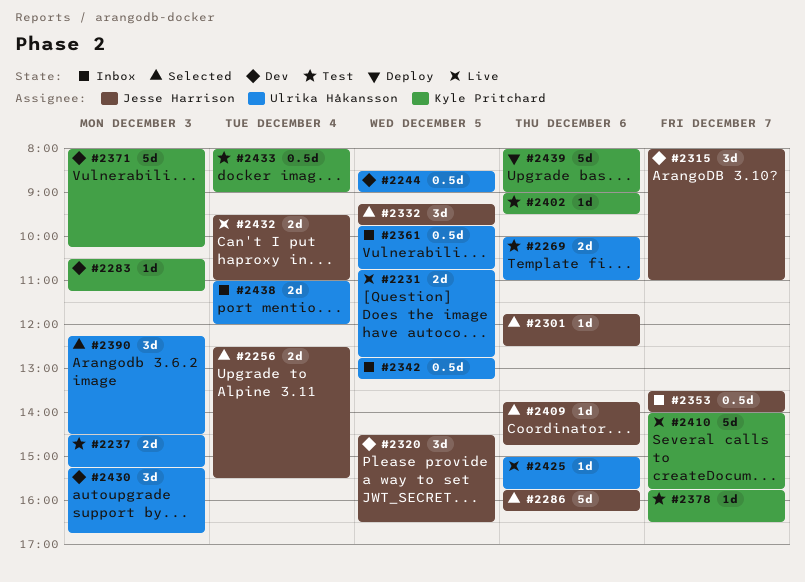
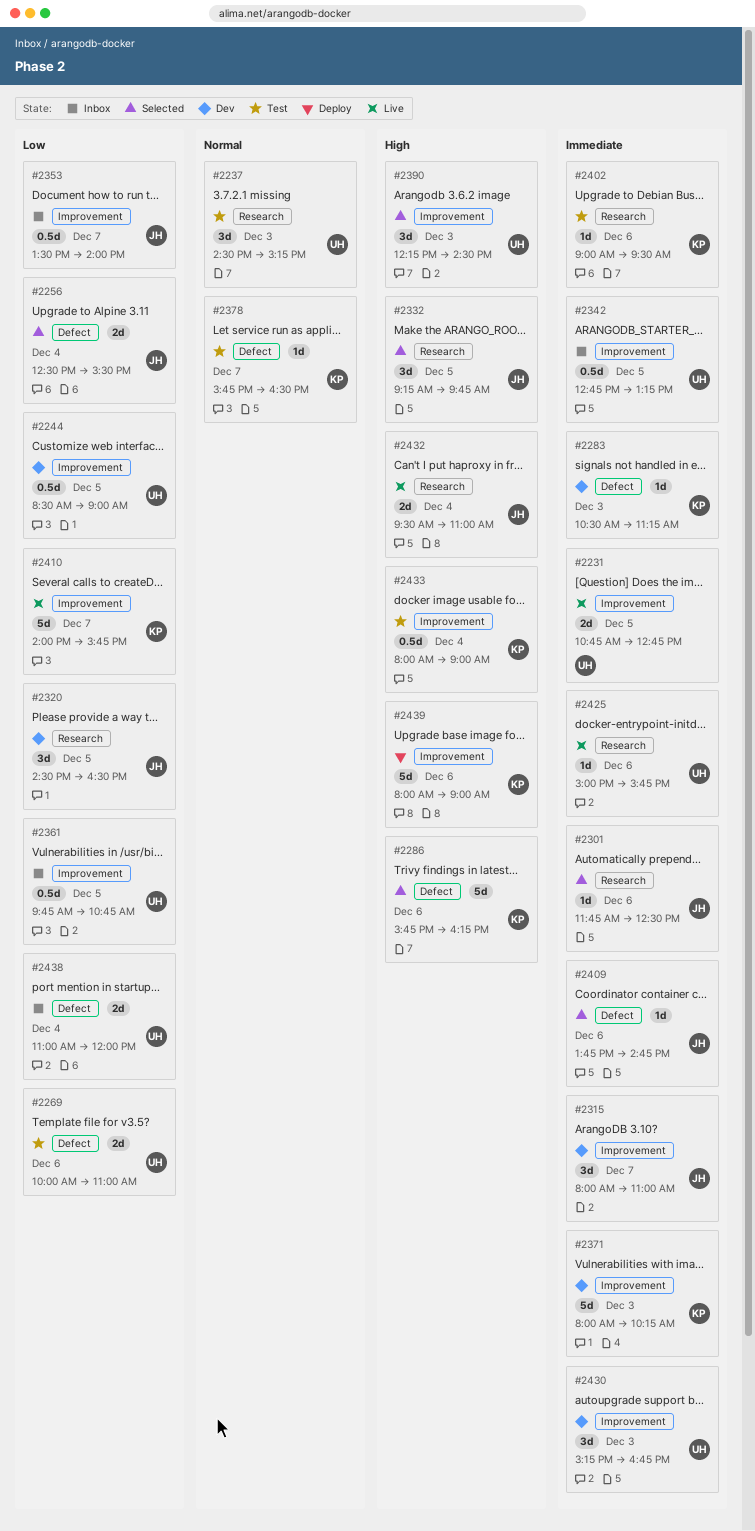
#2237, estimate: 2d -> 3d
#2286, owner: Jesse Harrison -> Kyle Pritchard

